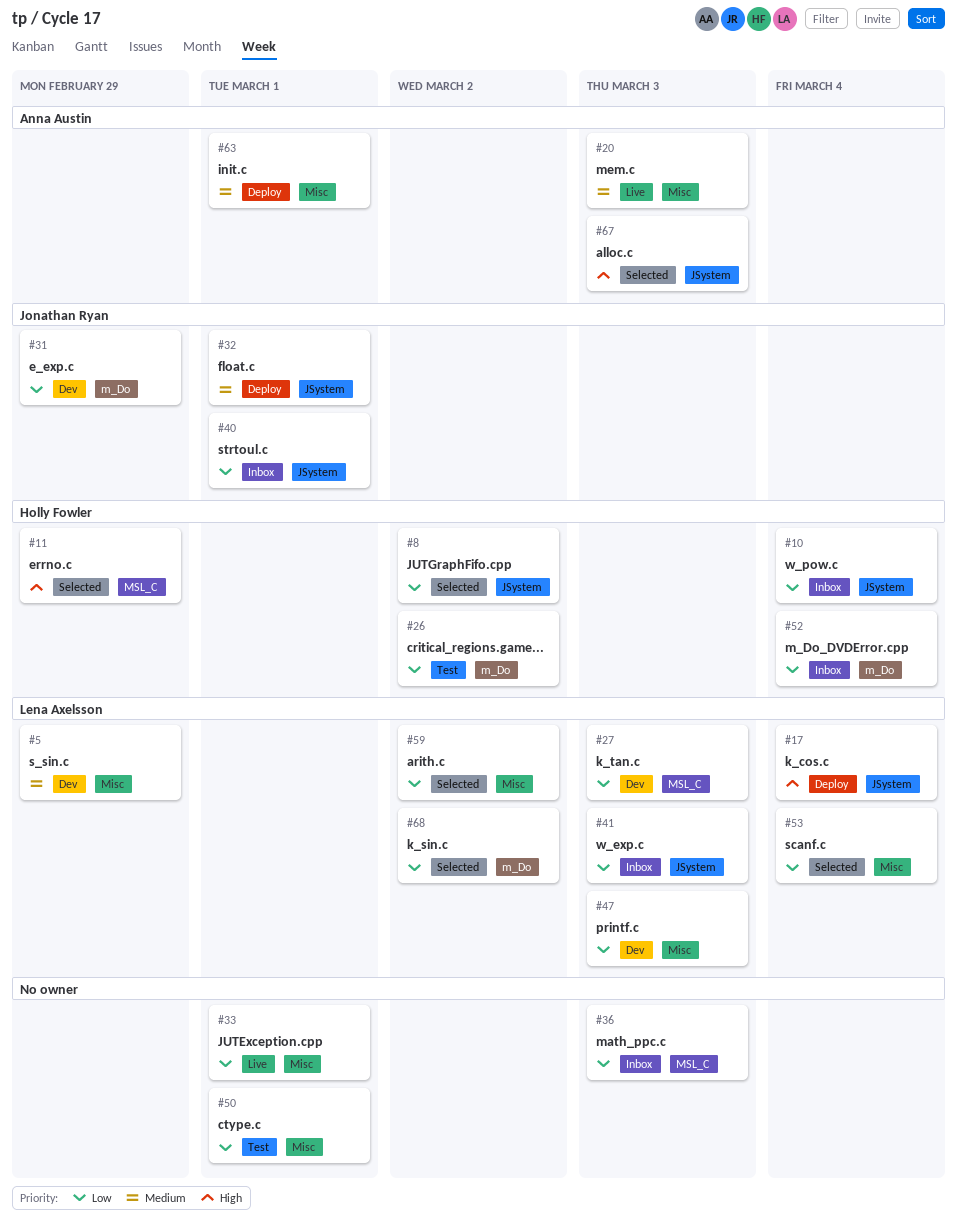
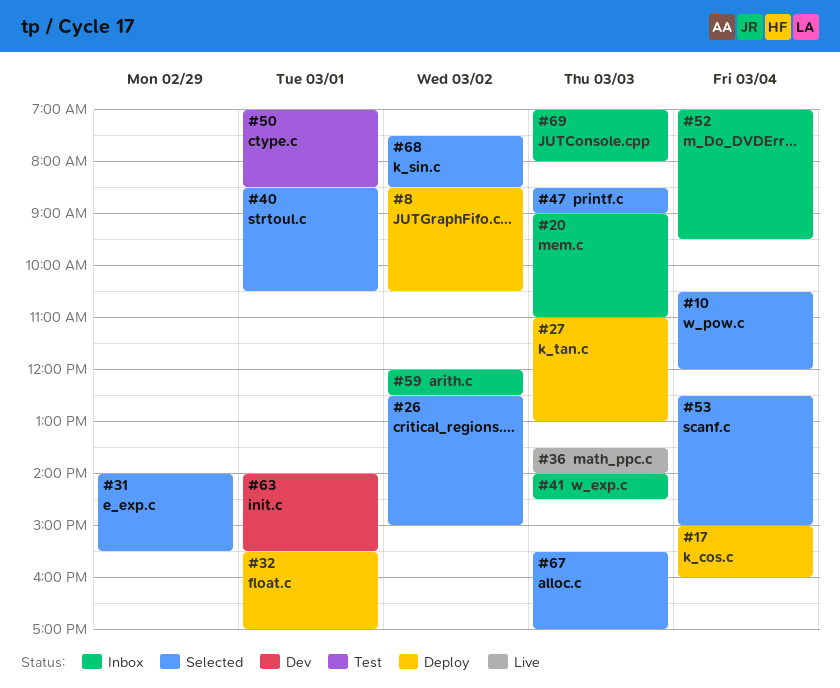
#5: present -> none
#8, status: Selected -> Deploy
#10, status: Inbox -> Selected
#11: present -> none
#20, status: Live -> Inbox
#26, status: Test -> Selected
#27, status: Dev -> Deploy
#31, status: Dev -> Selected
#33: present -> none
#36, status: Inbox -> Live
#40, status: Inbox -> Selected
#47, status: Dev -> Selected
#59, status: Selected -> Inbox
#63, status: Deploy -> Dev
#69: none -> present

